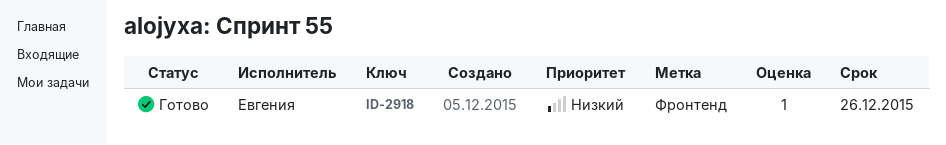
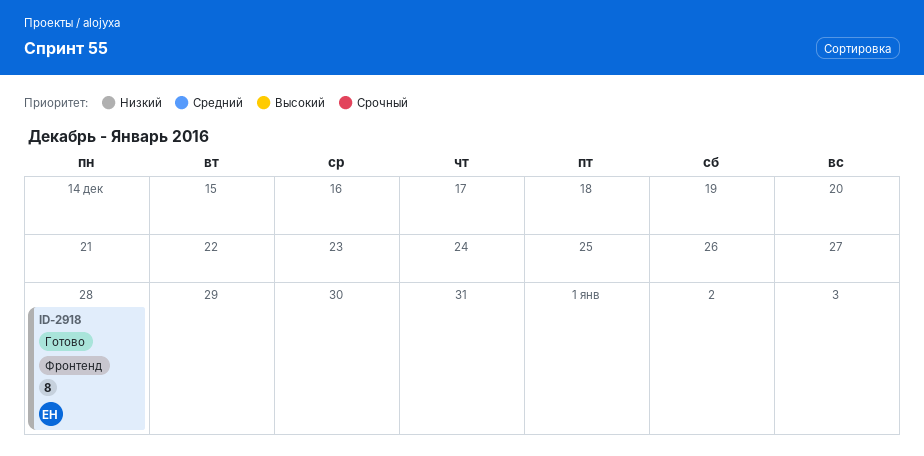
ID-2918, estimate: 1 -> 8
ID-2918, due: Dec 26 -> Dec 28

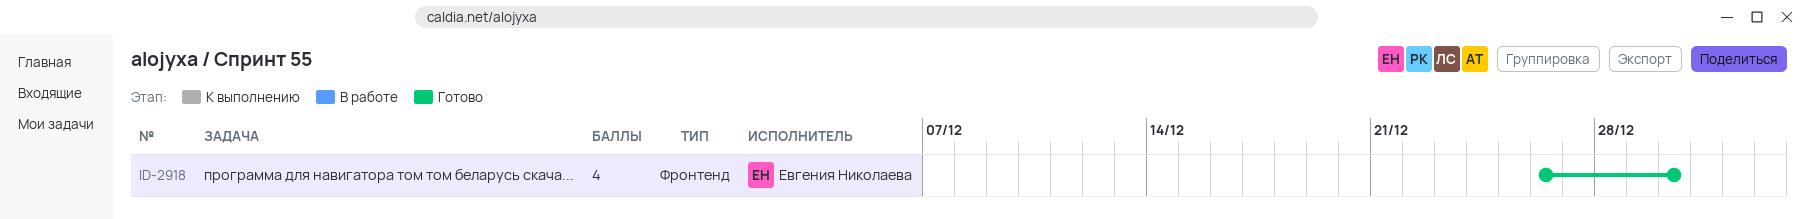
ID-2918, estimate: 8 -> 4
ID-2918, due: Dec 28 -> Dec 30

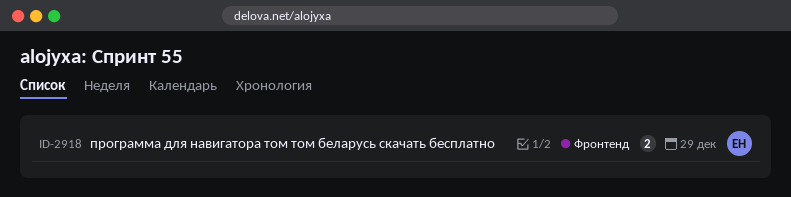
ID-2918, estimate: 4 -> 2
ID-2918, due: Dec 30 -> Dec 29

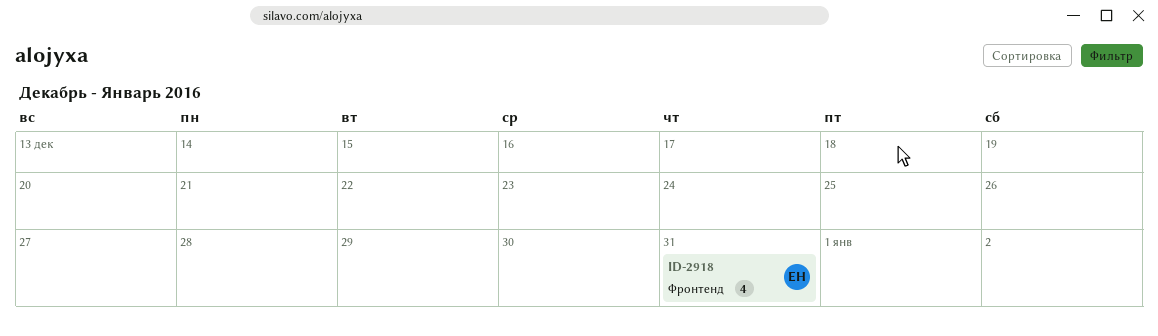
ID-2918, estimate: 2 -> 4
ID-2918, due: Dec 29 -> Dec 31

